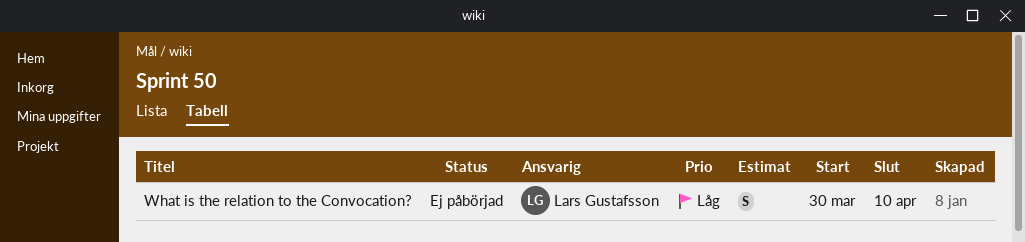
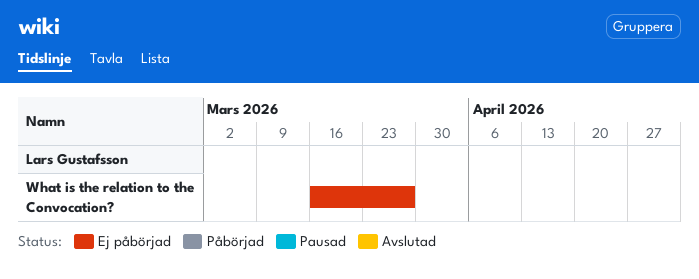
What is the relation to the Convocation?, start: Mar 30 -> Mar 16
What is the relation to the Convocation?, due: Apr 10 -> Mar 27

